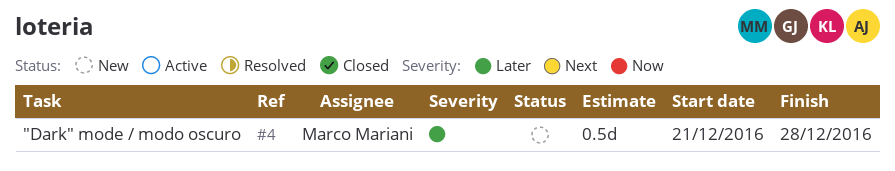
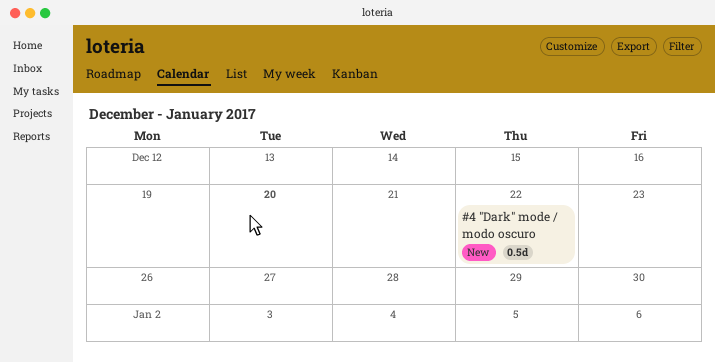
#4, due: Dec 28 -> Dec 22

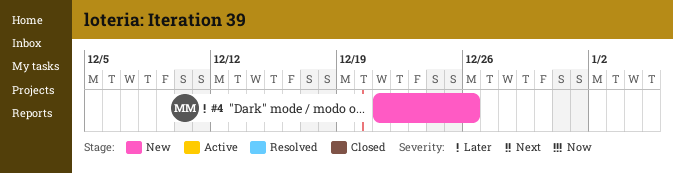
#4, due: Dec 22 -> Dec 26

